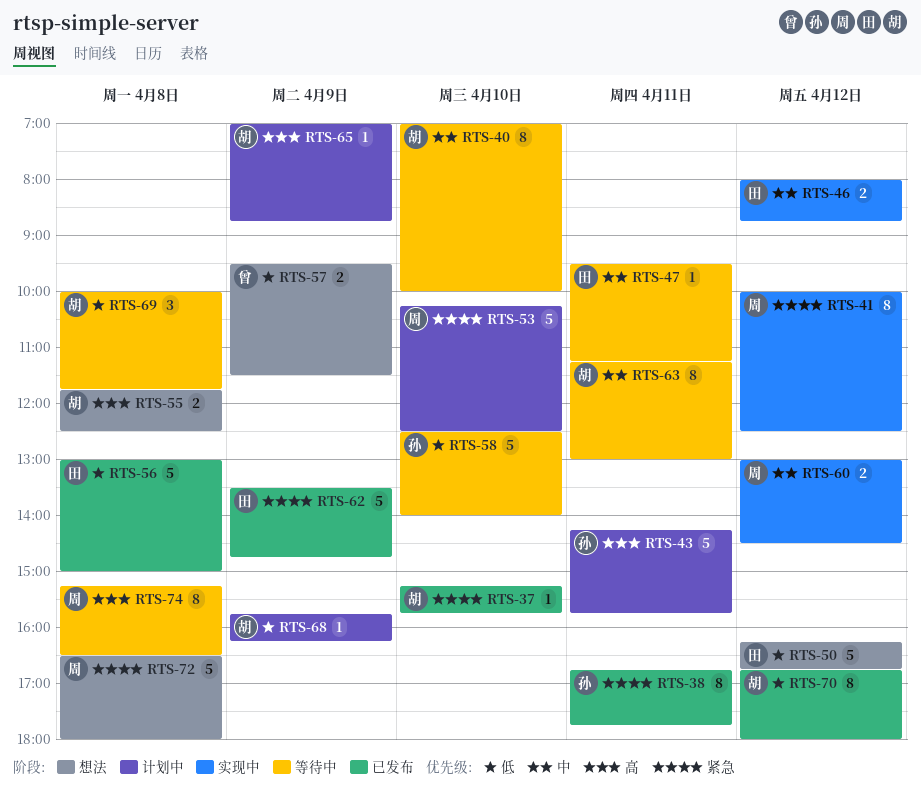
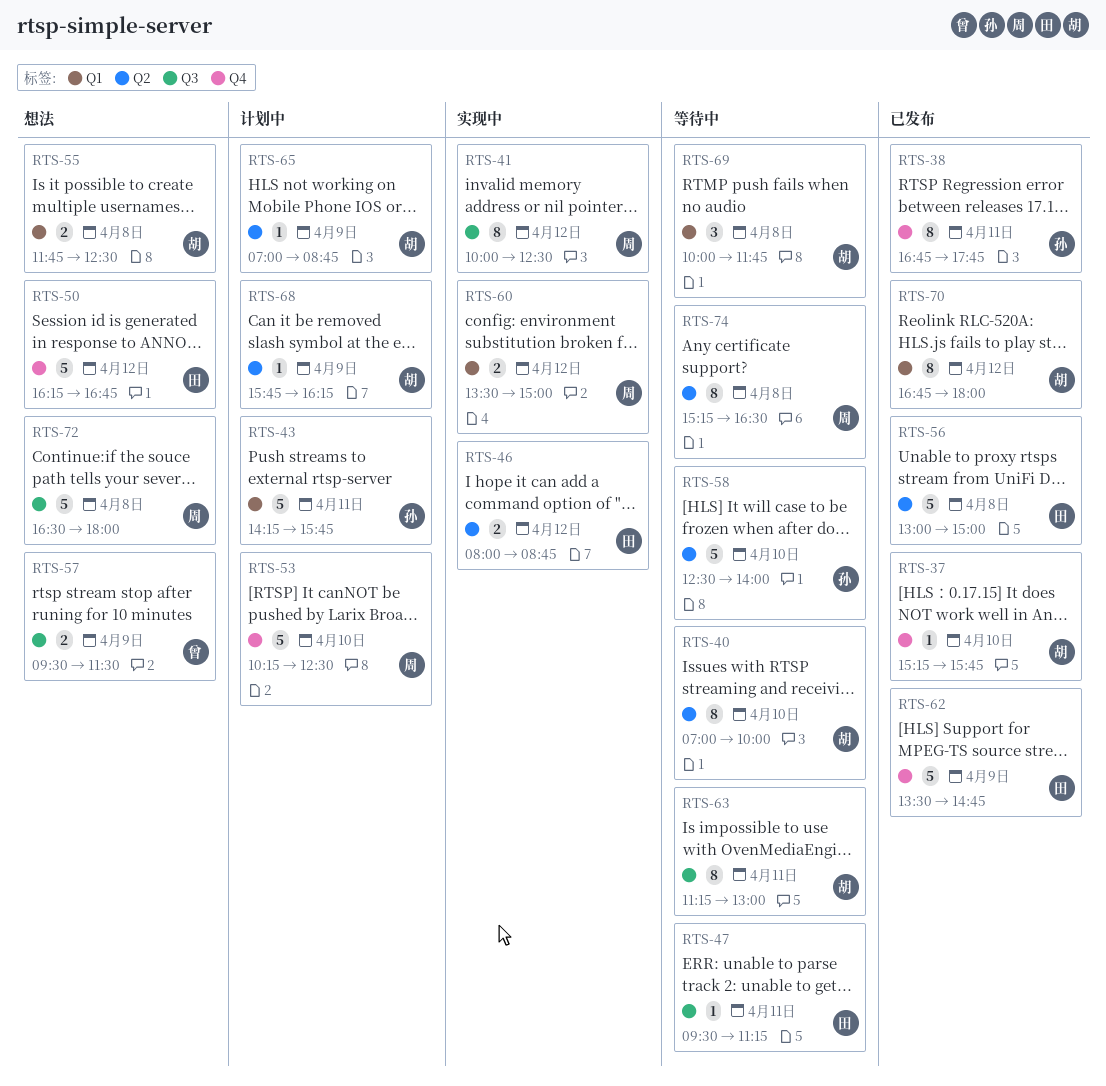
RTS-60, begins: 13:00 -> 13:30
RTS-60, ends: 14:30 -> 15:00

